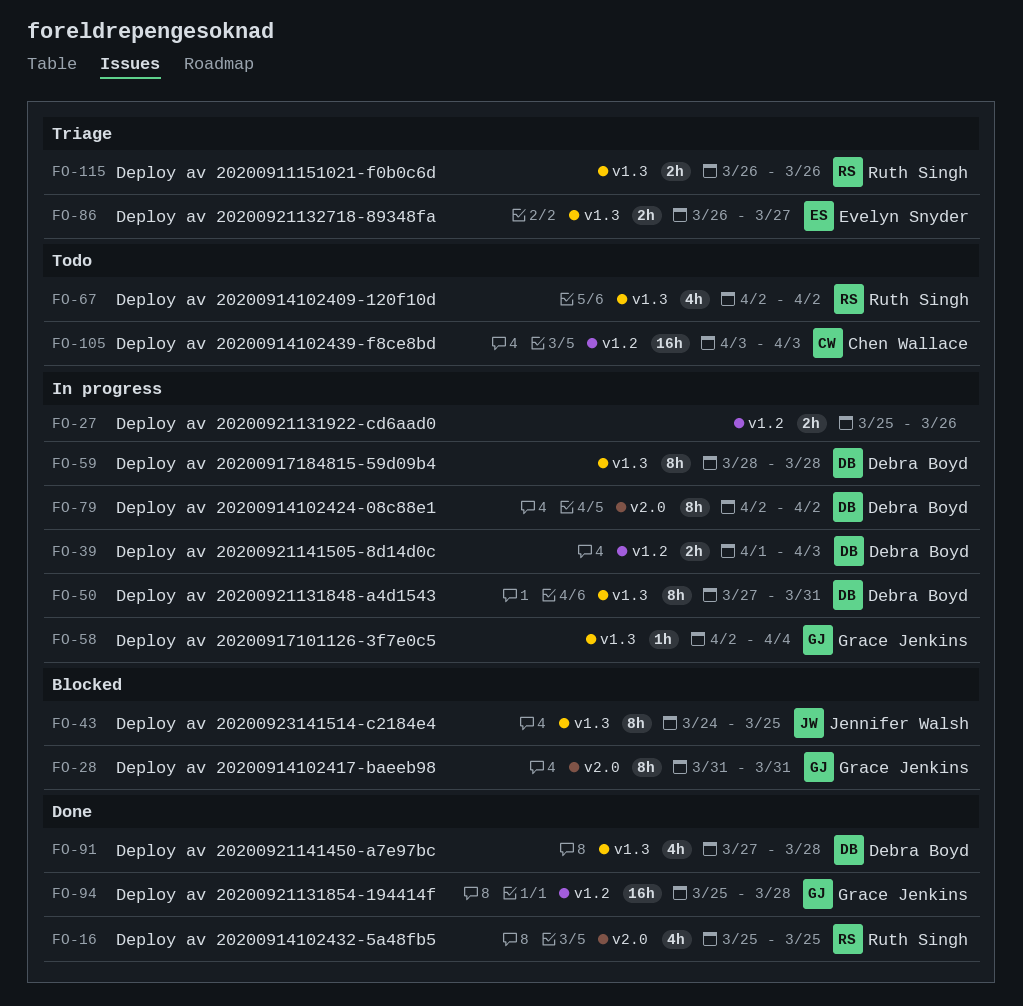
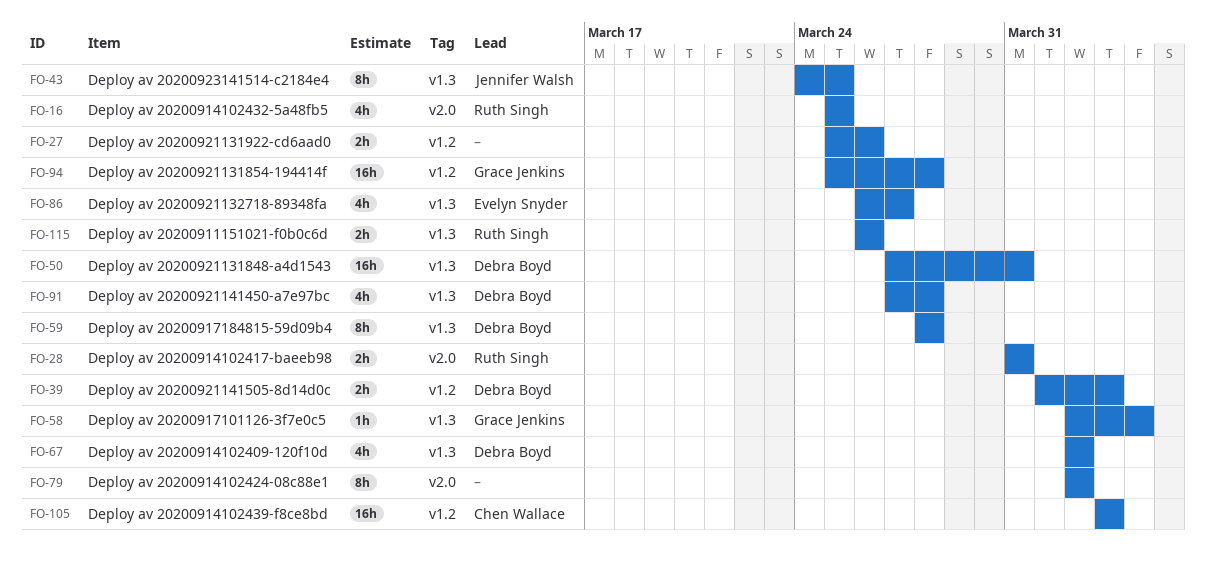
FO-28, owner: Grace Jenkins -> Ruth Singh
FO-28, estimate: 8h -> 2h
FO-50, estimate: 8h -> 16h
FO-67, owner: Ruth Singh -> Debra Boyd
FO-79, owner: Debra Boyd -> none
FO-86, estimate: 2h -> 4h

